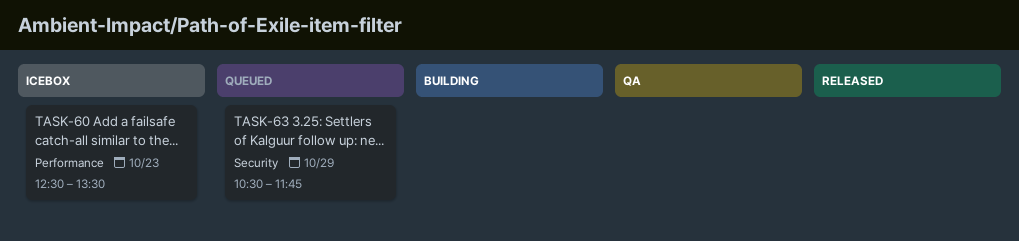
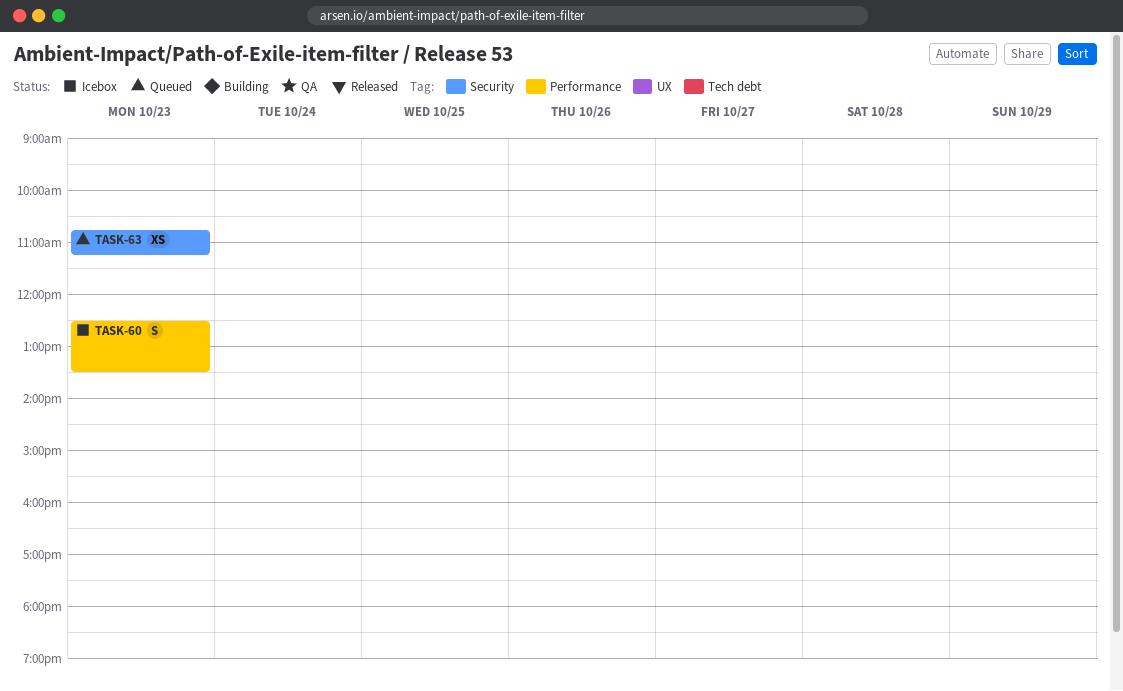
TASK-63, day: Oct 29 -> Oct 23
TASK-63, begins: 10:30 -> 10:45
TASK-63, ends: 11:45 -> 11:15

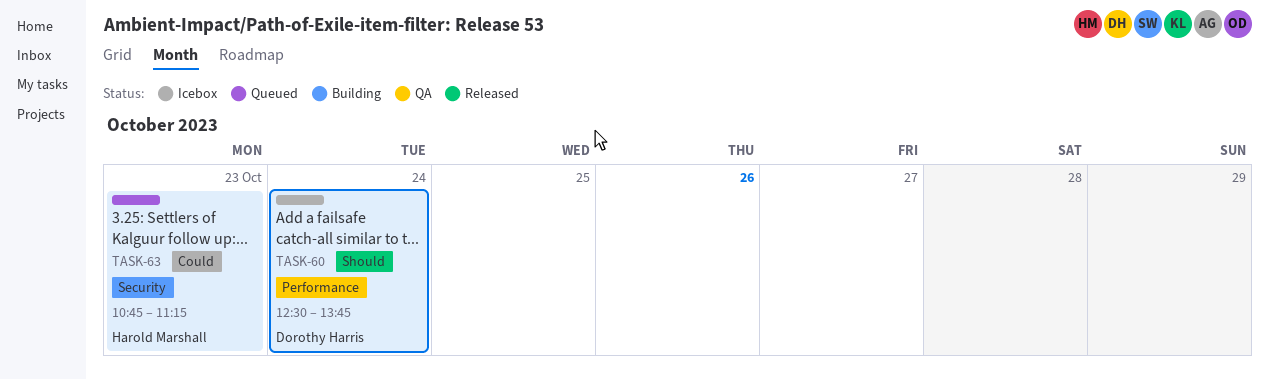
TASK-60, day: Oct 23 -> Oct 24
TASK-60, ends: 13:30 -> 13:45

